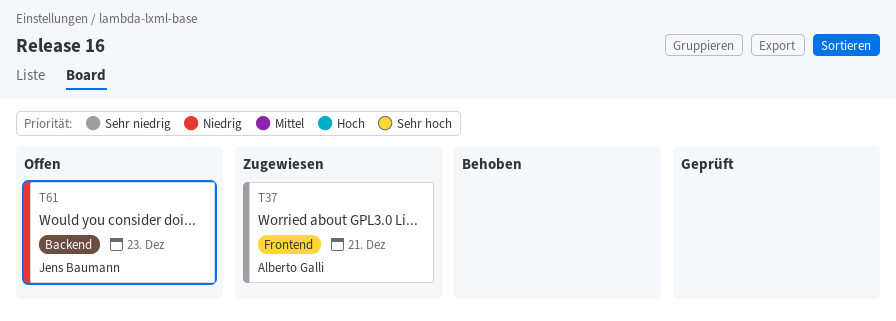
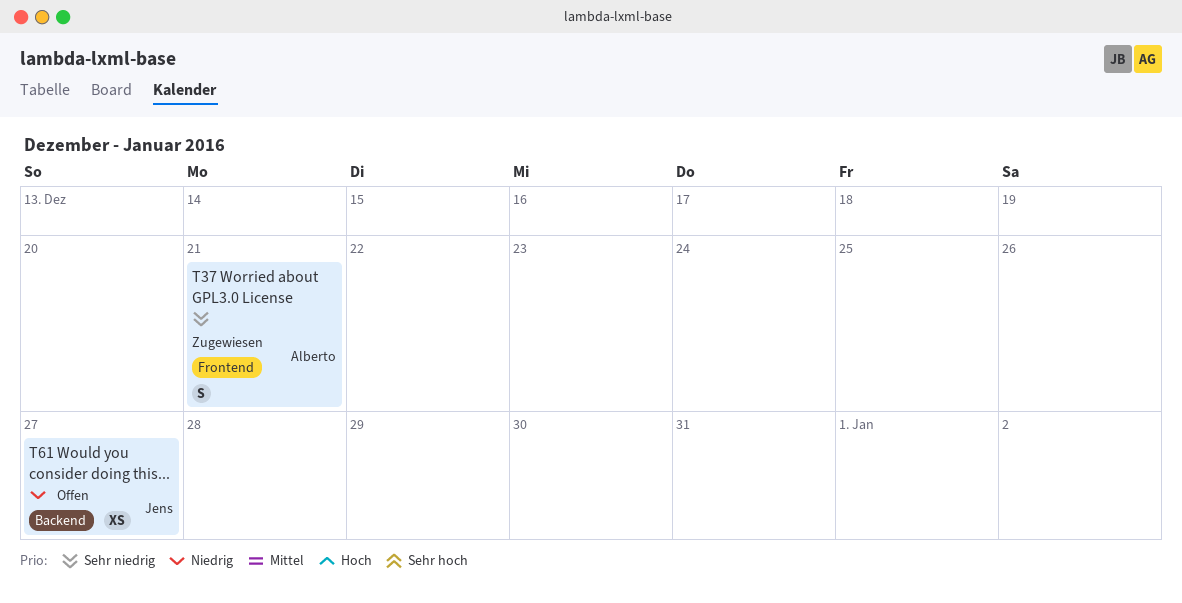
T61, due: Dec 23 -> Dec 27

